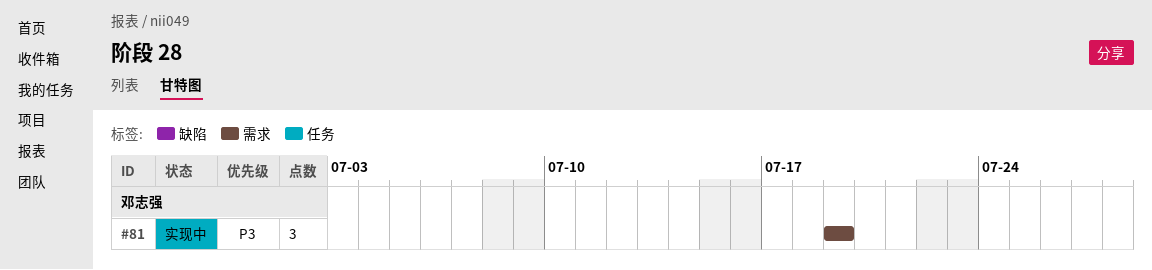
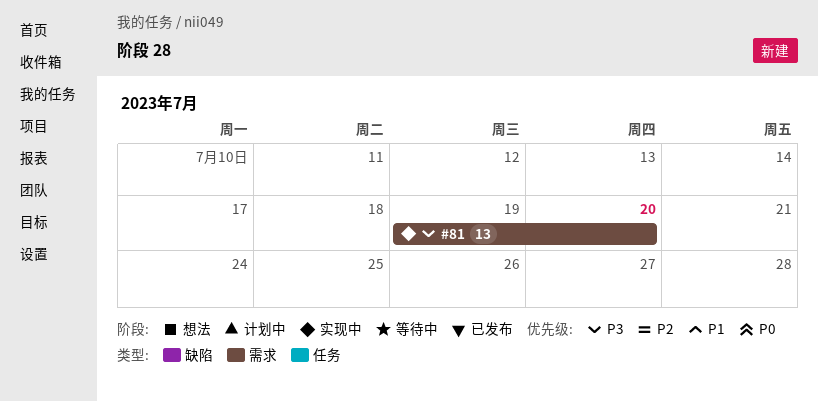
#81, estimate: 3 -> 13
#81, due: Jul 19 -> Jul 20

